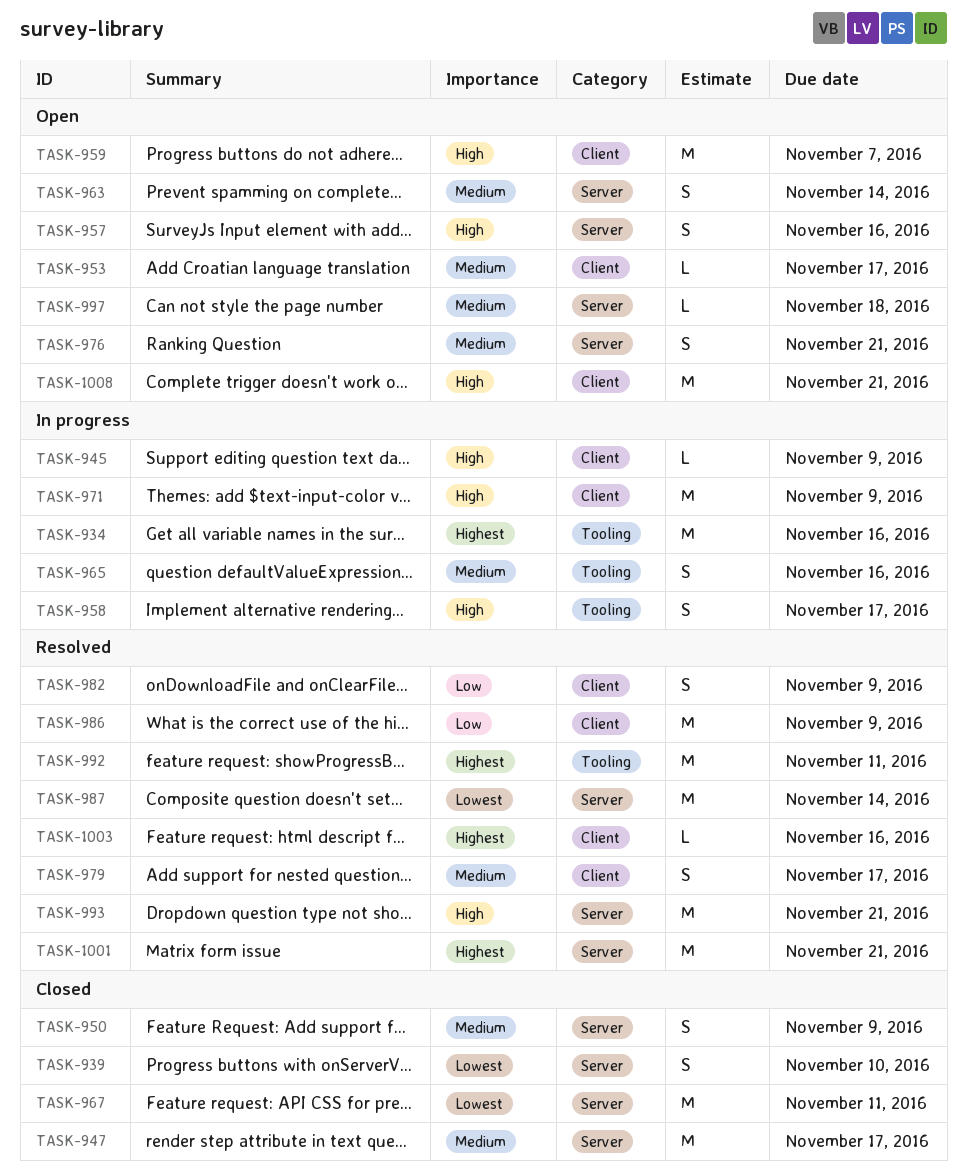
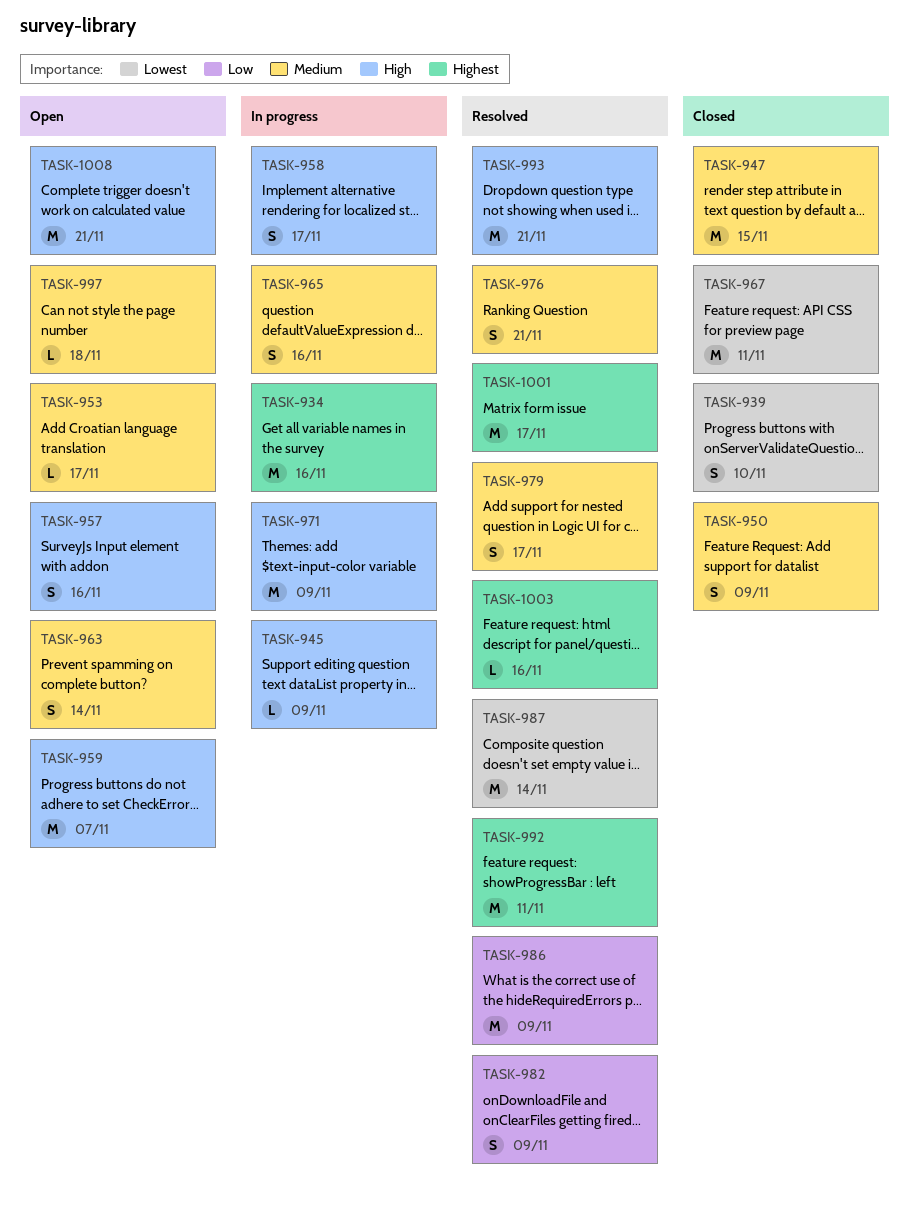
TASK-947, due: Nov 17 -> Nov 15
TASK-976, status: Open -> Resolved
TASK-1001, due: Nov 21 -> Nov 17

